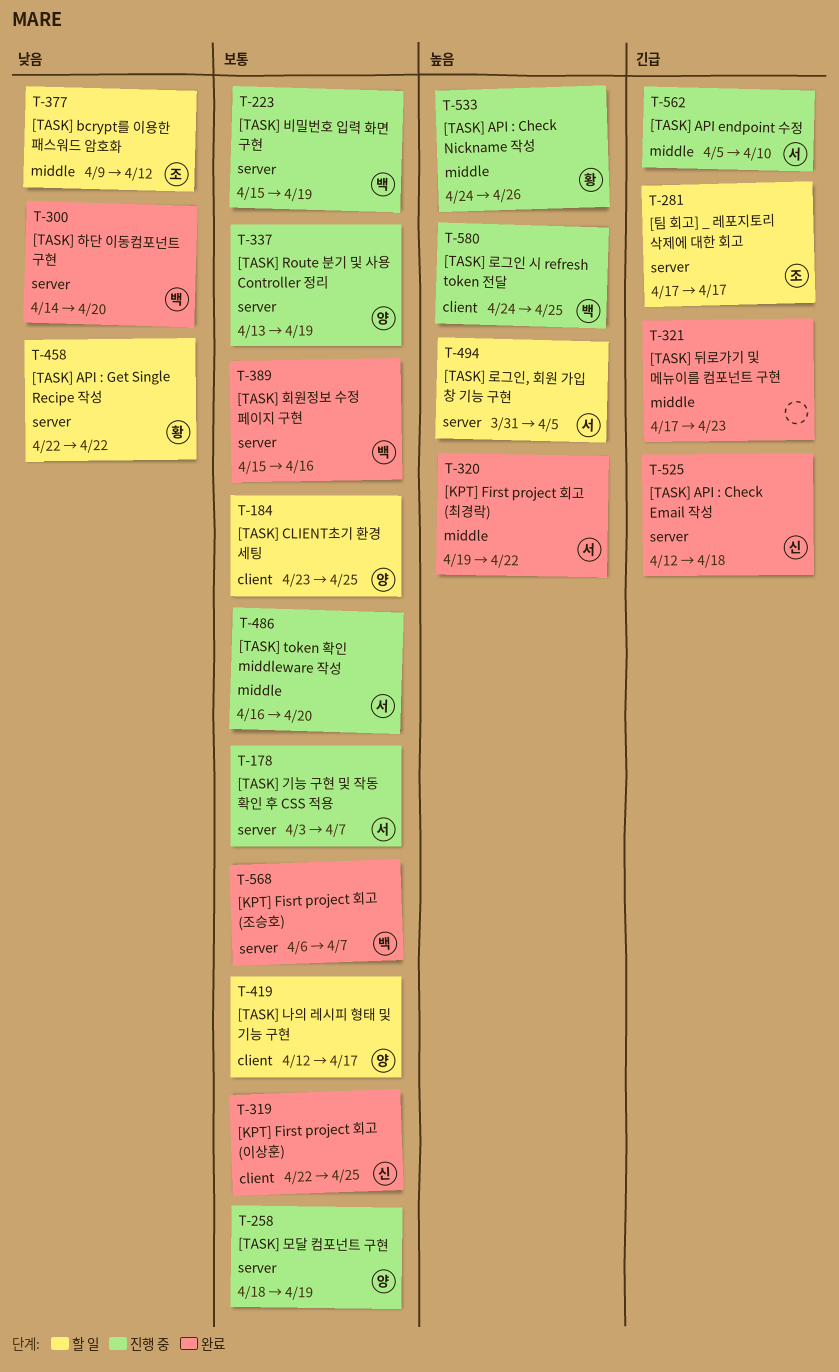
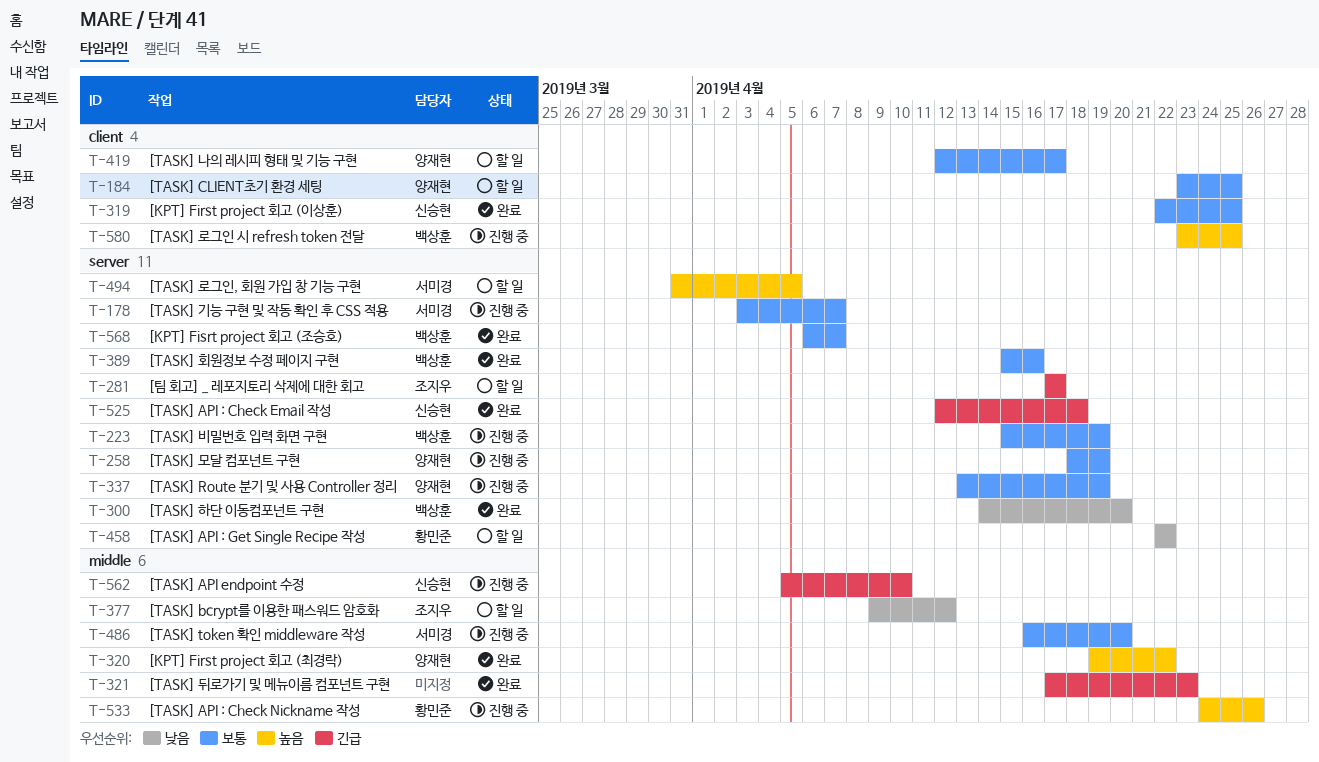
T-320, owner: 서미경 -> 양재현
T-562, owner: 서미경 -> 신승현
T-580, start: Apr 24 -> Apr 23

